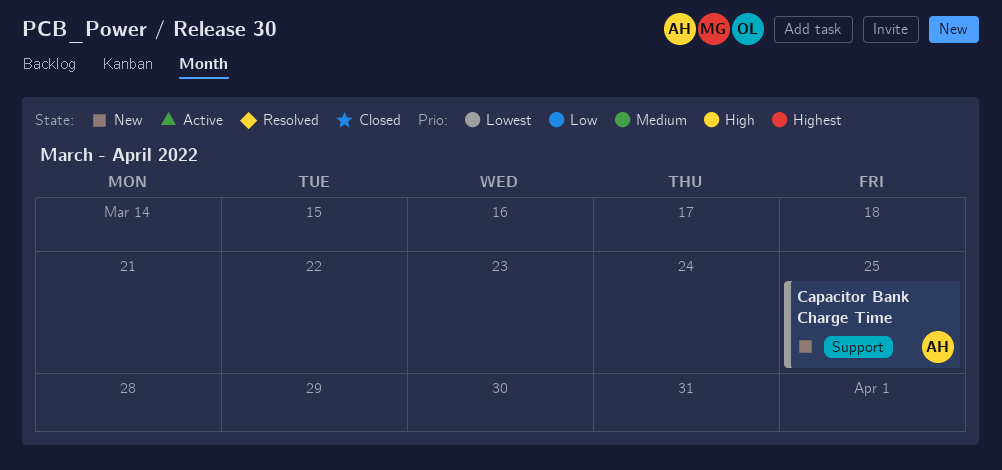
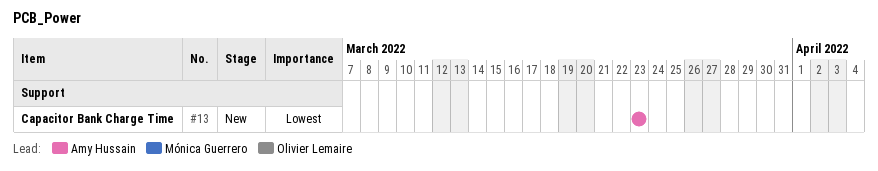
Capacitor Bank Charge Time, due: Mar 25 -> Mar 23

